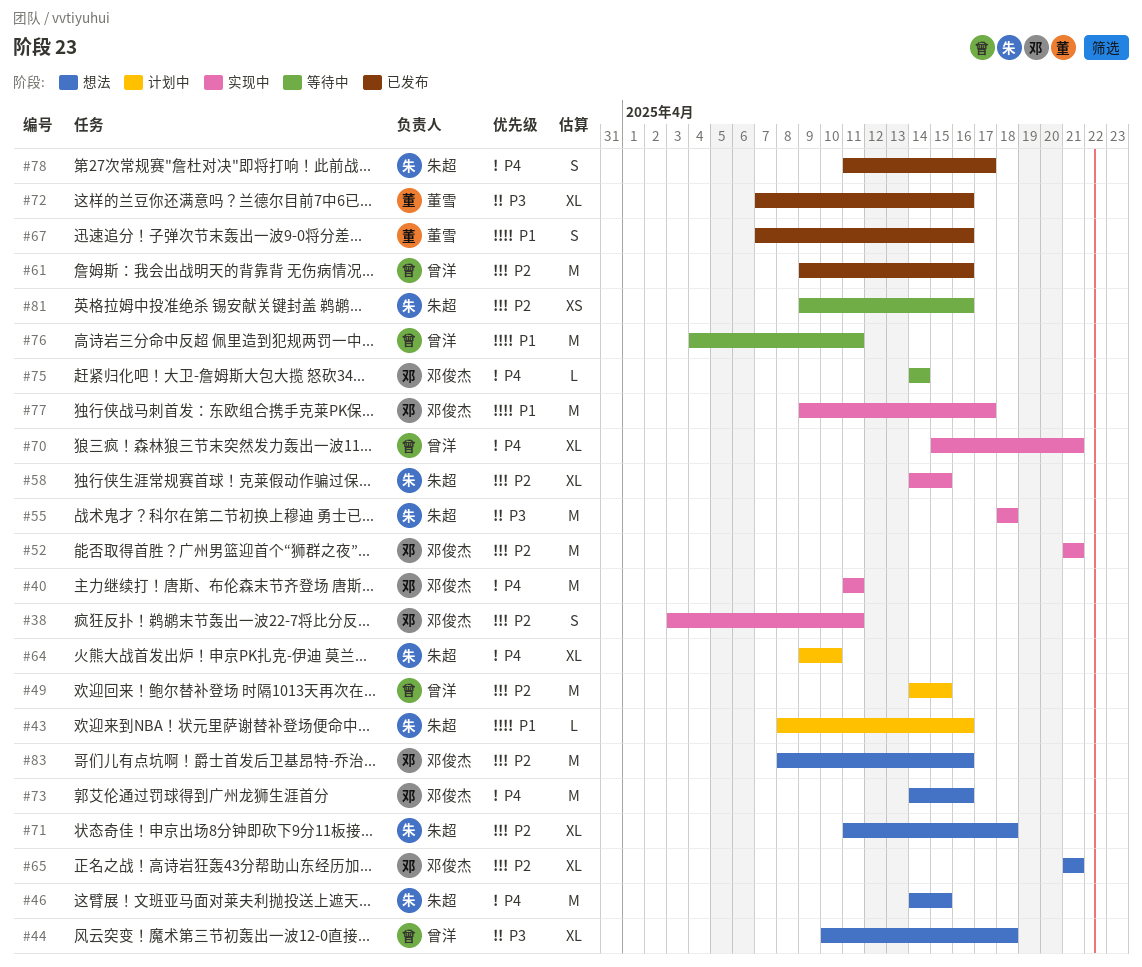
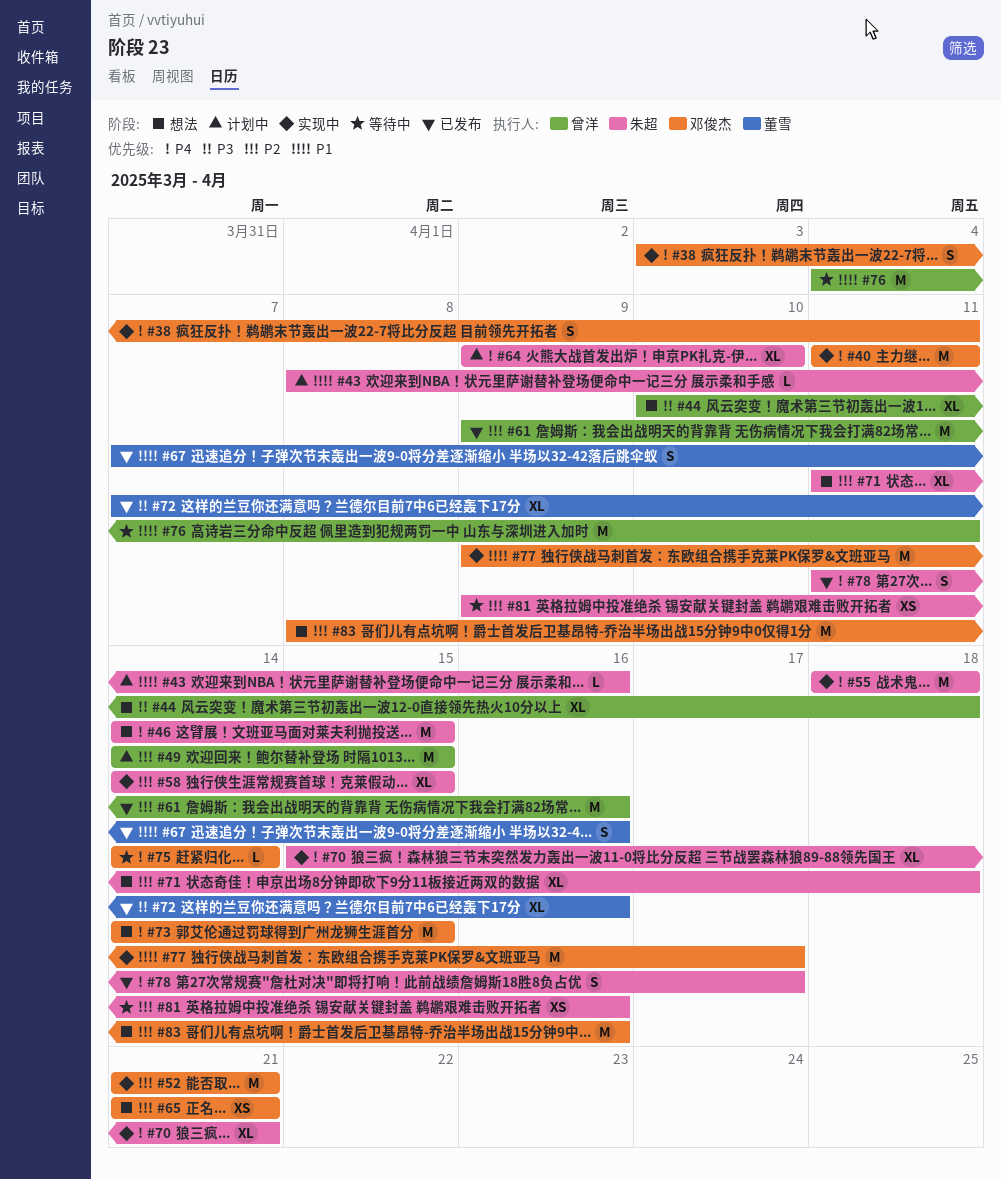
#38, priority: P2 -> P4
#55, priority: P3 -> P4
#65, estimate: XL -> XS
#70, owner: 曾洋 -> 朱超
#73, due: Apr 16 -> Apr 15

